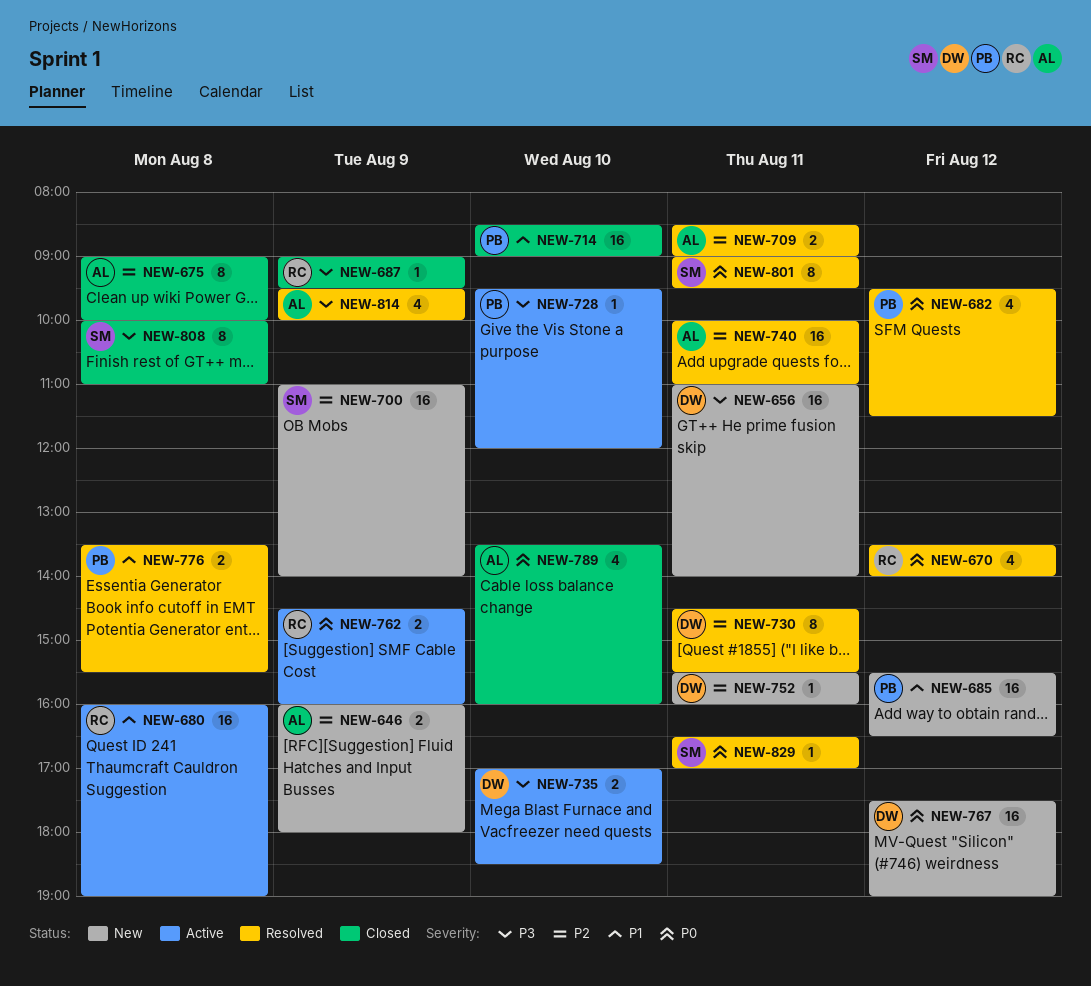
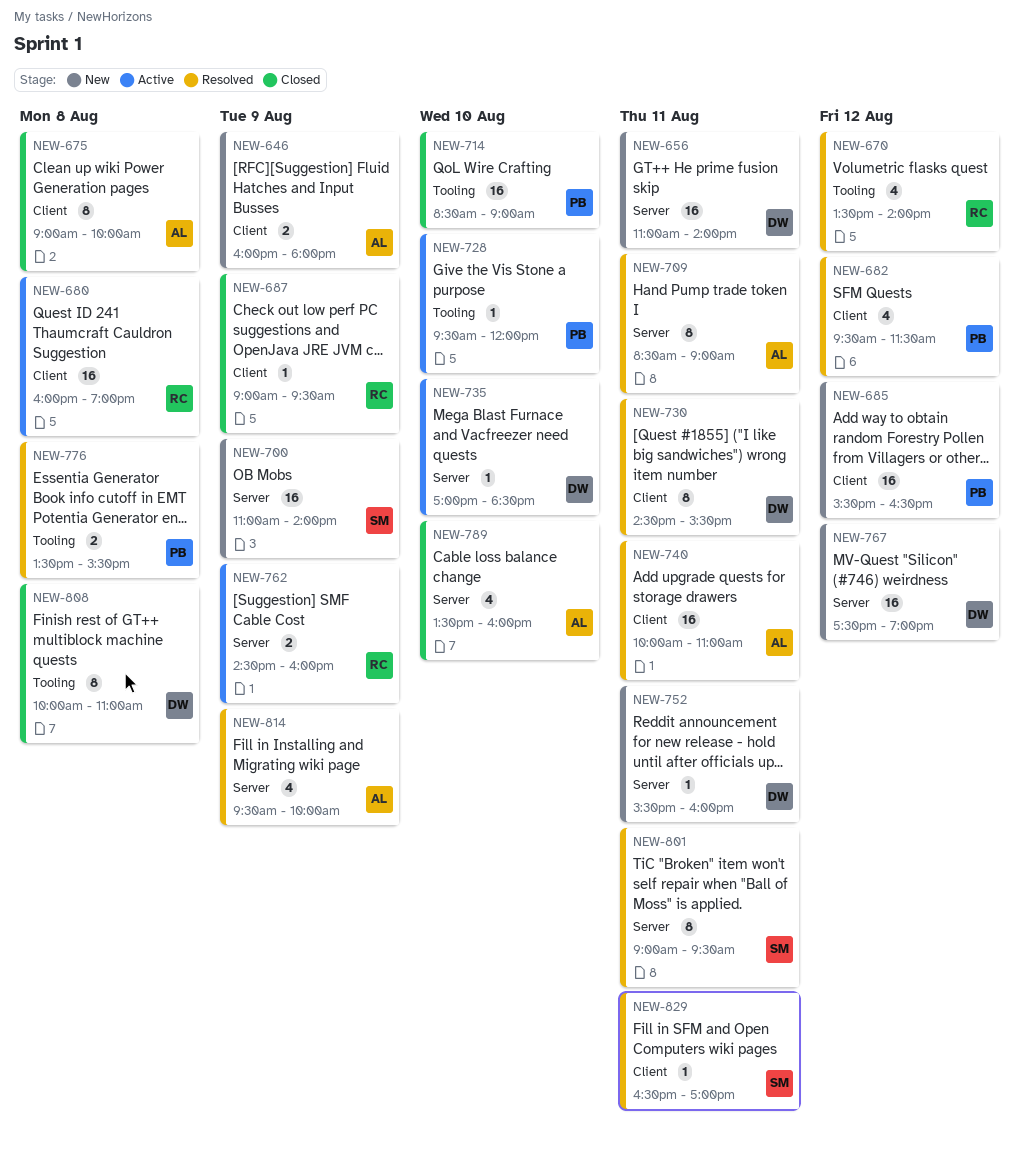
NEW-709, estimate: 2 -> 8
NEW-735, estimate: 2 -> 1
NEW-808, owner: SM -> DW

